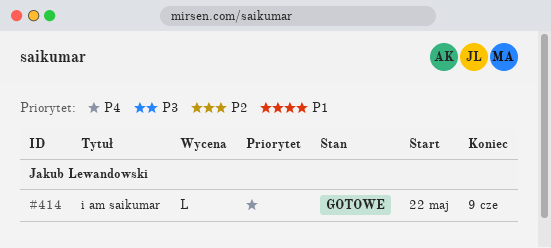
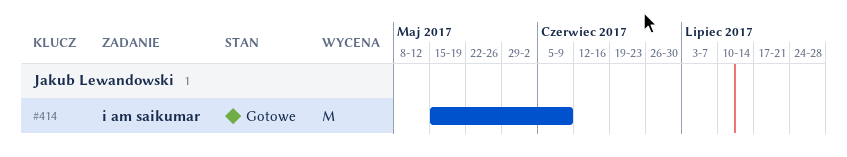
#414, estimate: L -> M
#414, start: May 22 -> May 15

